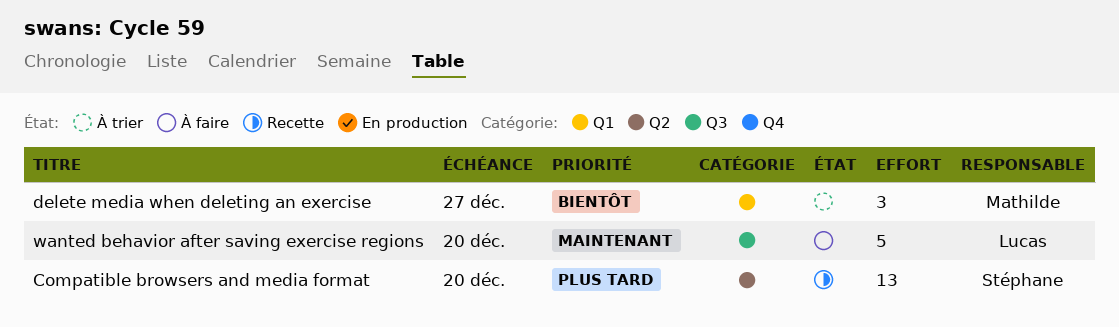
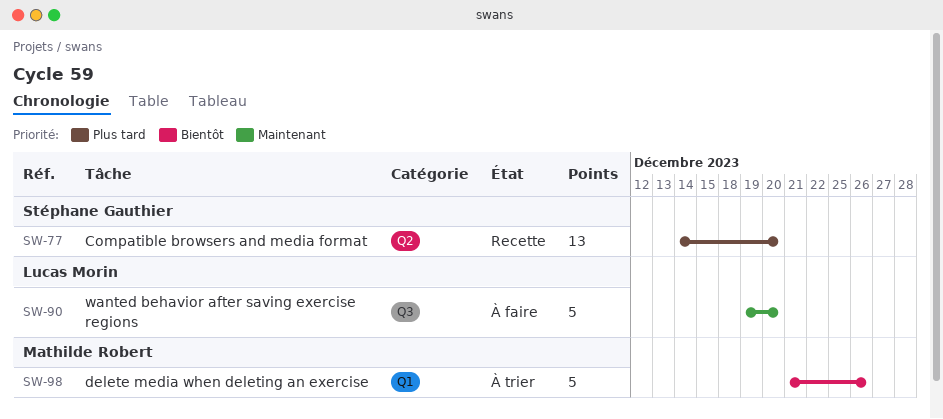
delete media when deleting an exercise, estimate: 3 -> 5
delete media when deleting an exercise, due: Dec 27 -> Dec 26

